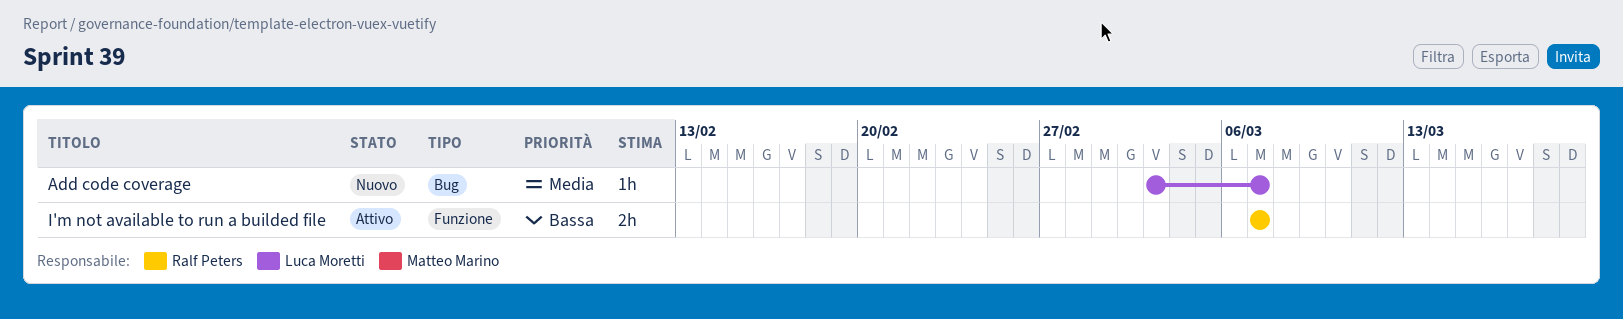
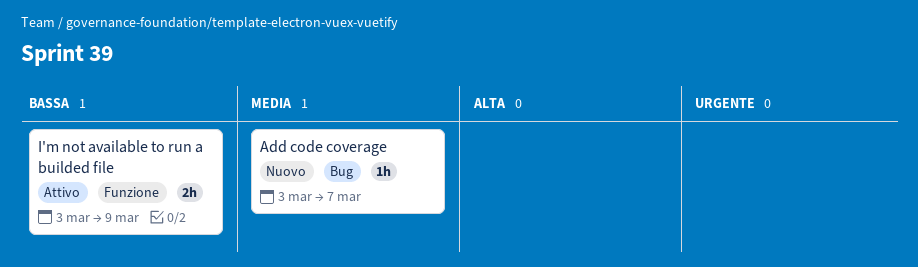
I'm not available to run a builded file, start: Mar 7 -> Mar 3
I'm not available to run a builded file, due: Mar 7 -> Mar 9

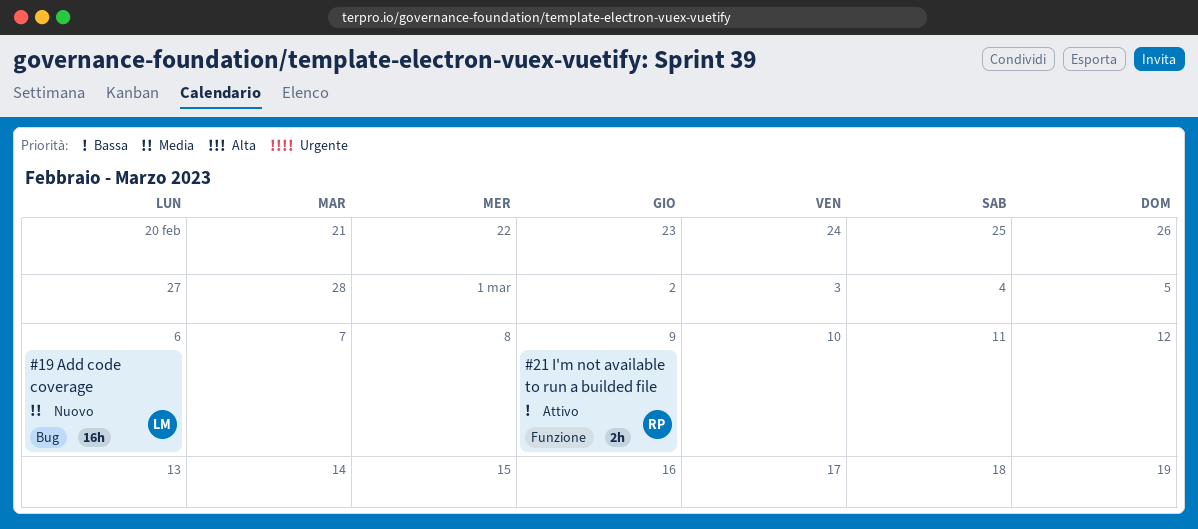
Add code coverage, estimate: 1h -> 16h
Add code coverage, due: Mar 7 -> Mar 6

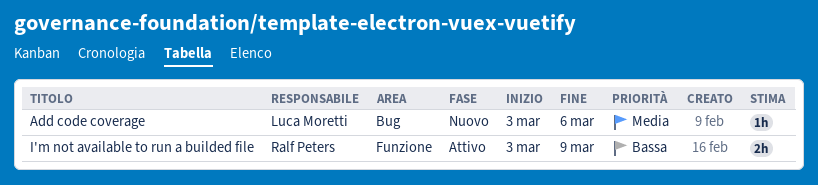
Add code coverage, estimate: 16h -> 1h

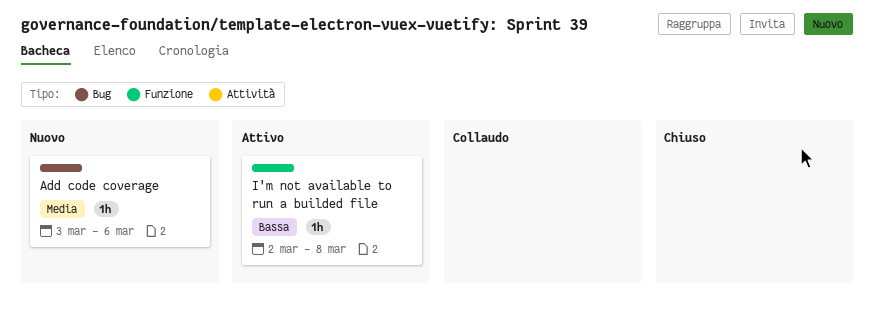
I'm not available to run a builded file, estimate: 2h -> 1h
I'm not available to run a builded file, start: Mar 3 -> Mar 2
I'm not available to run a builded file, due: Mar 9 -> Mar 8

